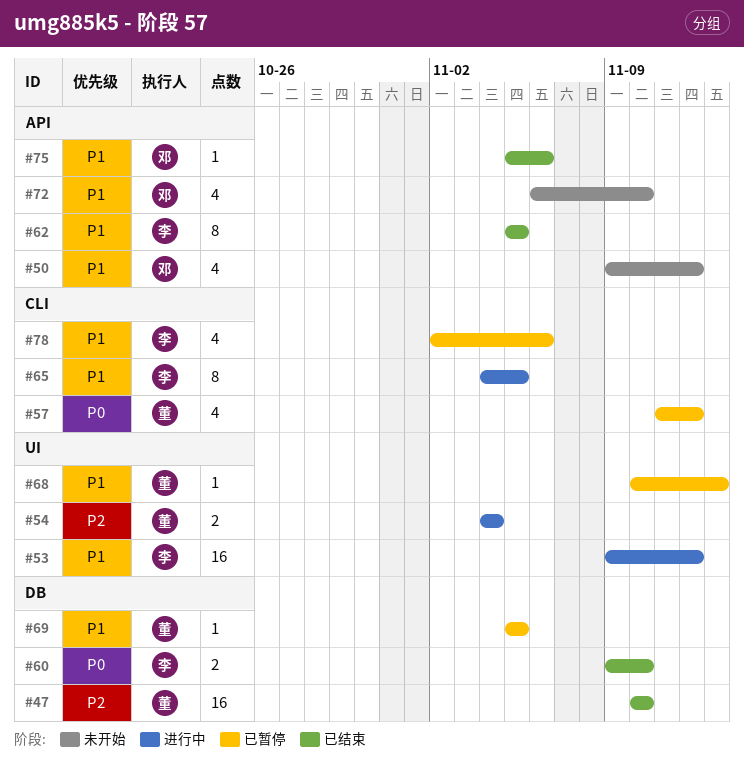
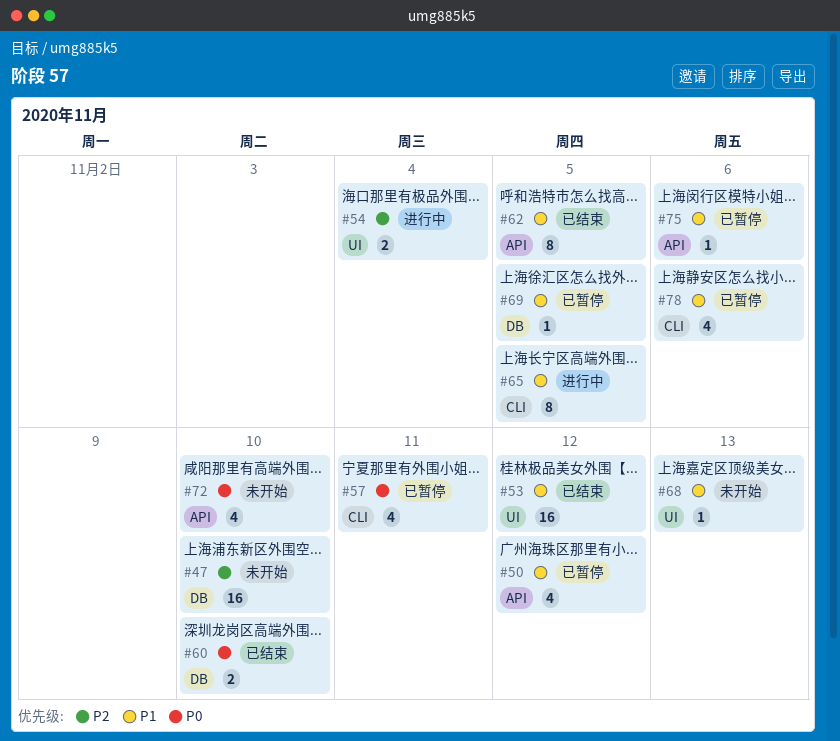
#47, status: 已结束 -> 未开始
#50, status: 未开始 -> 已暂停
#53, status: 进行中 -> 已结束
#57, due: Nov 12 -> Nov 11
#68, status: 已暂停 -> 未开始
#72, priority: P1 -> P0
#75, status: 已结束 -> 已暂停

